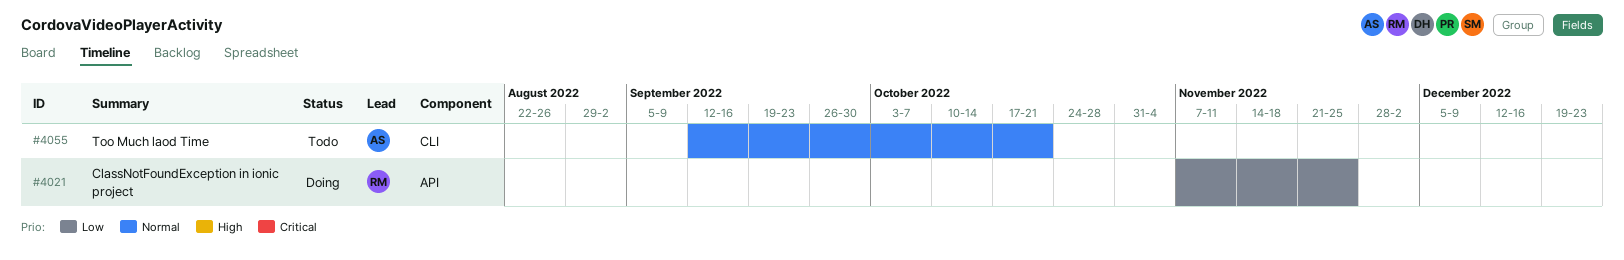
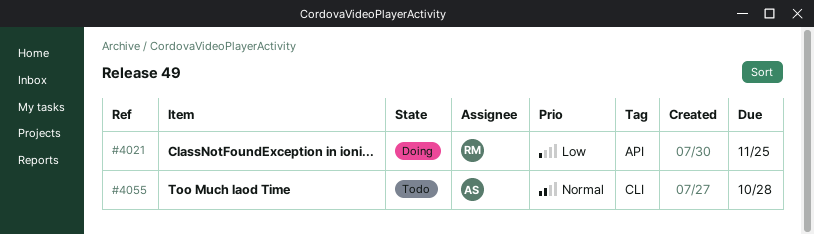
#4055, due: Oct 21 -> Oct 28

